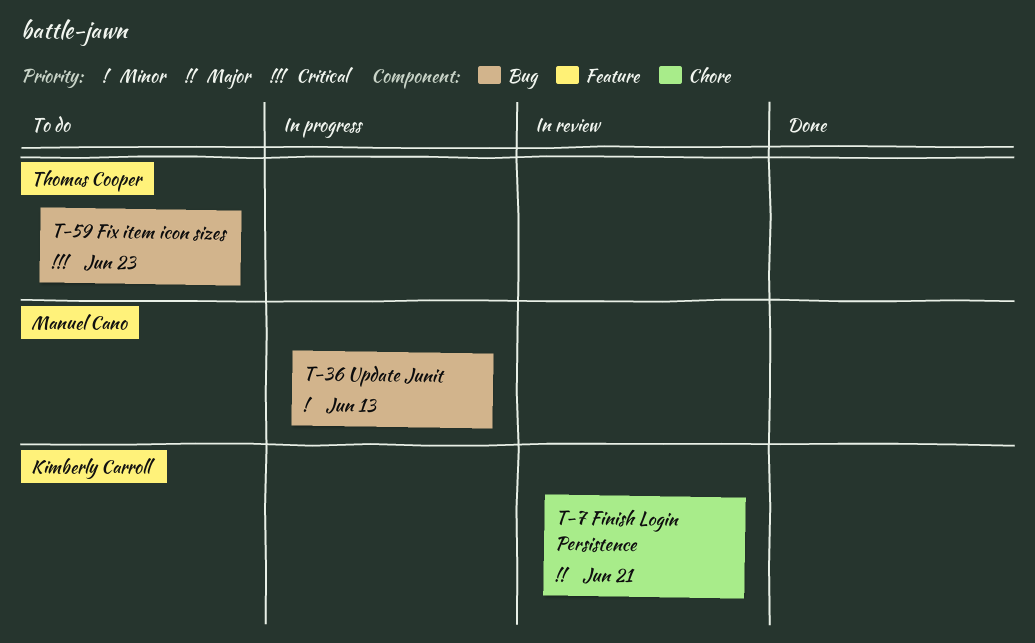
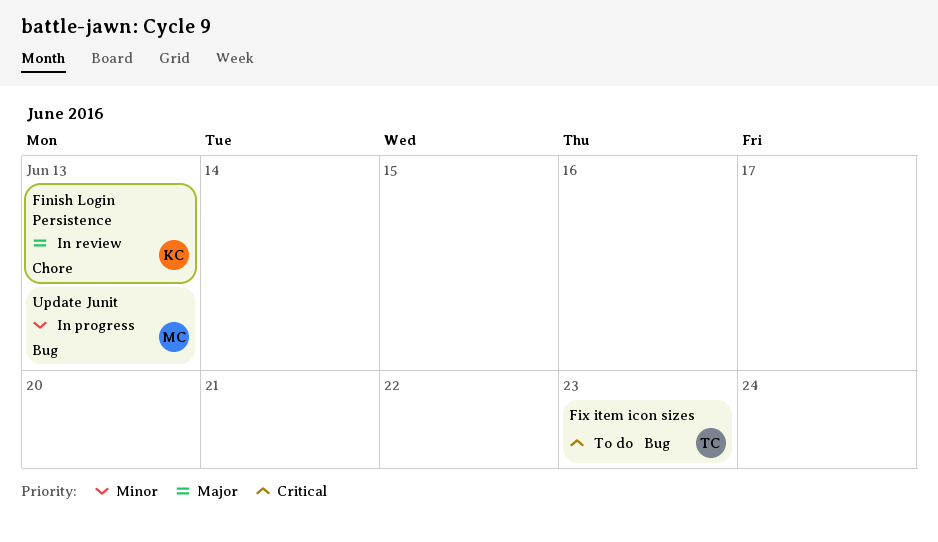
Finish Login Persistence, due: Jun 21 -> Jun 13

